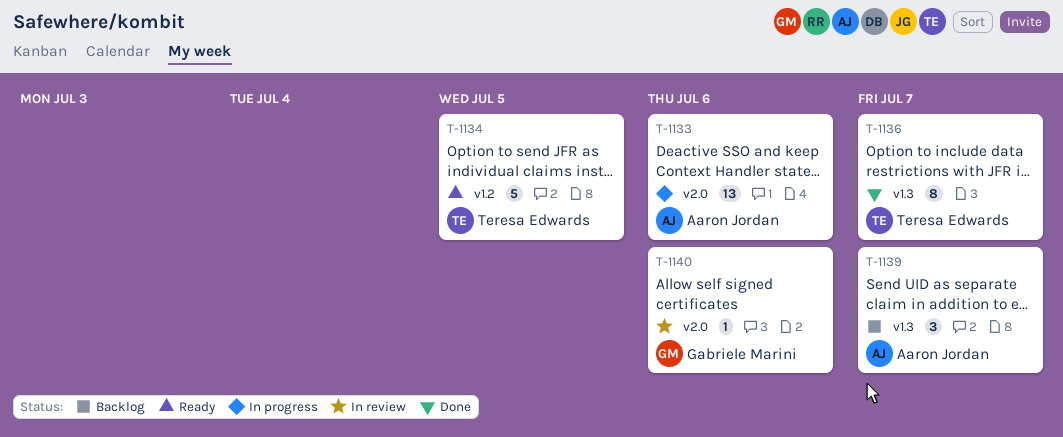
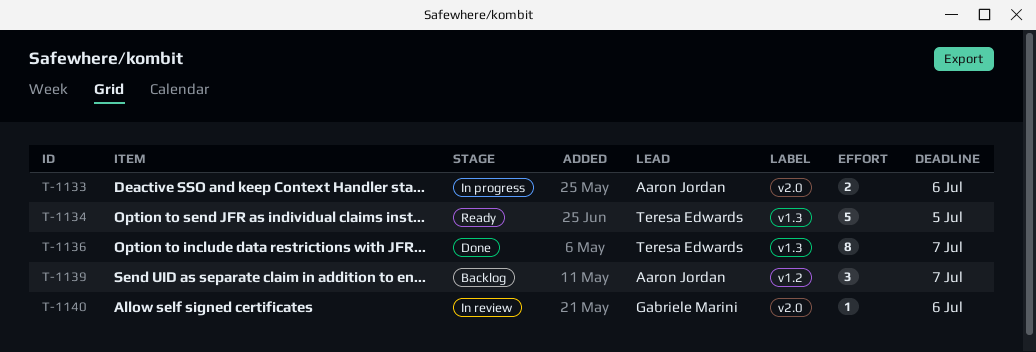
T-1133, estimate: 13 -> 2
T-1134, label: v1.2 -> v1.3
T-1139, label: v1.3 -> v1.2

